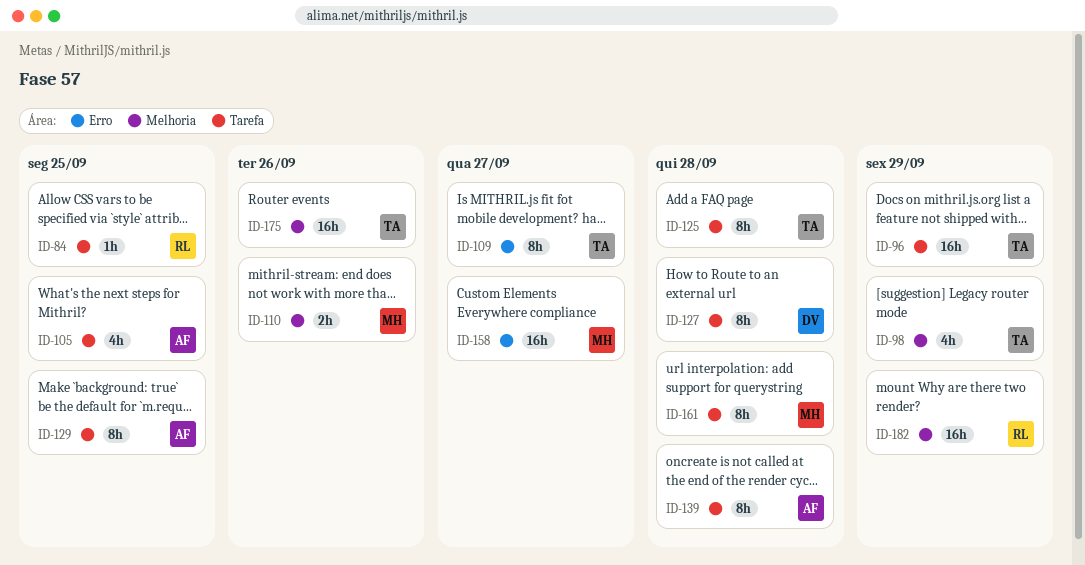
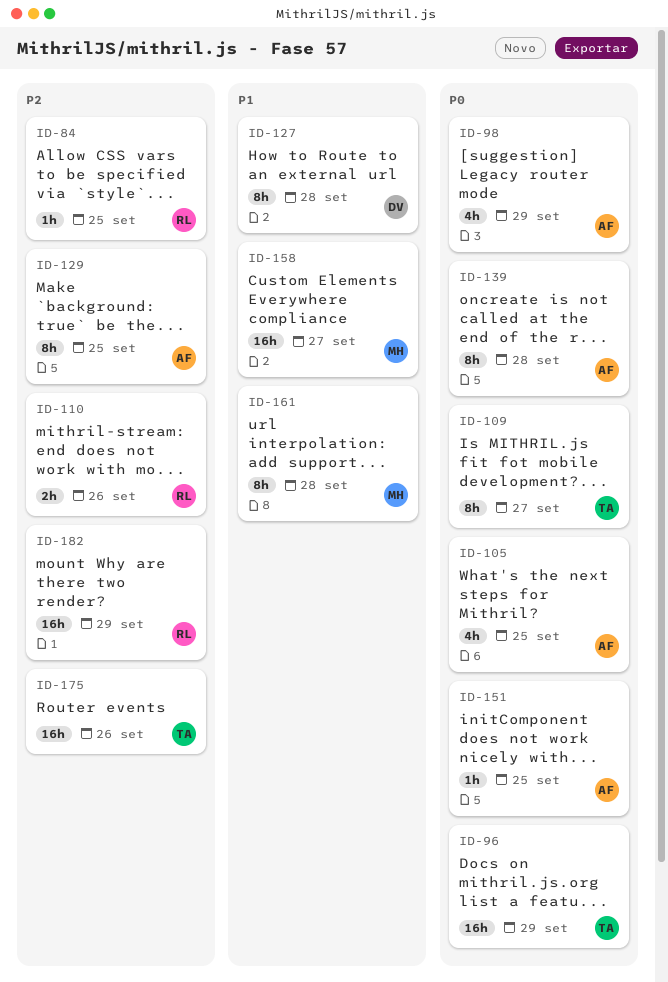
ID-98, owner: TA -> AF
ID-110, owner: MH -> RL
ID-125: present -> none
ID-151: none -> present

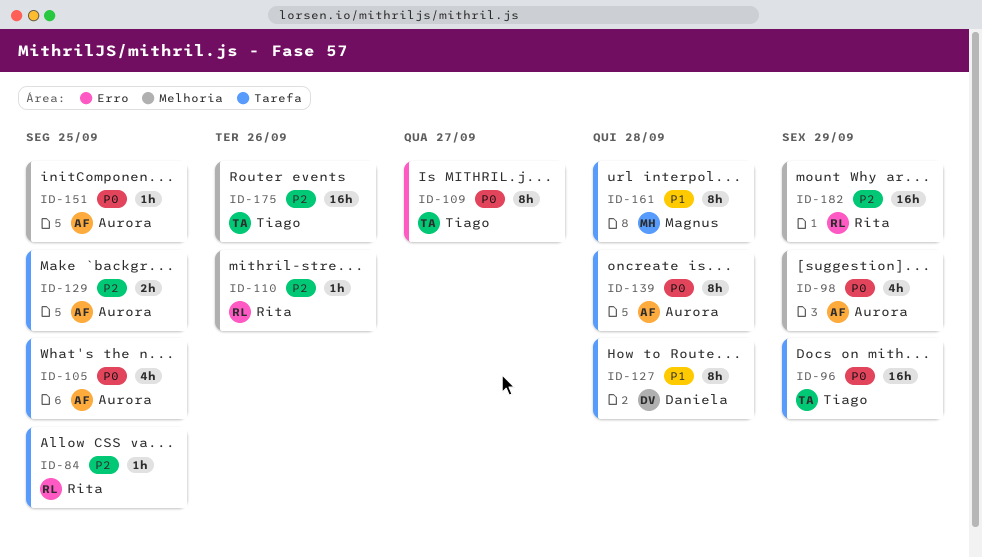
ID-110, estimate: 2h -> 1h
ID-129, estimate: 8h -> 2h
ID-158: present -> none

